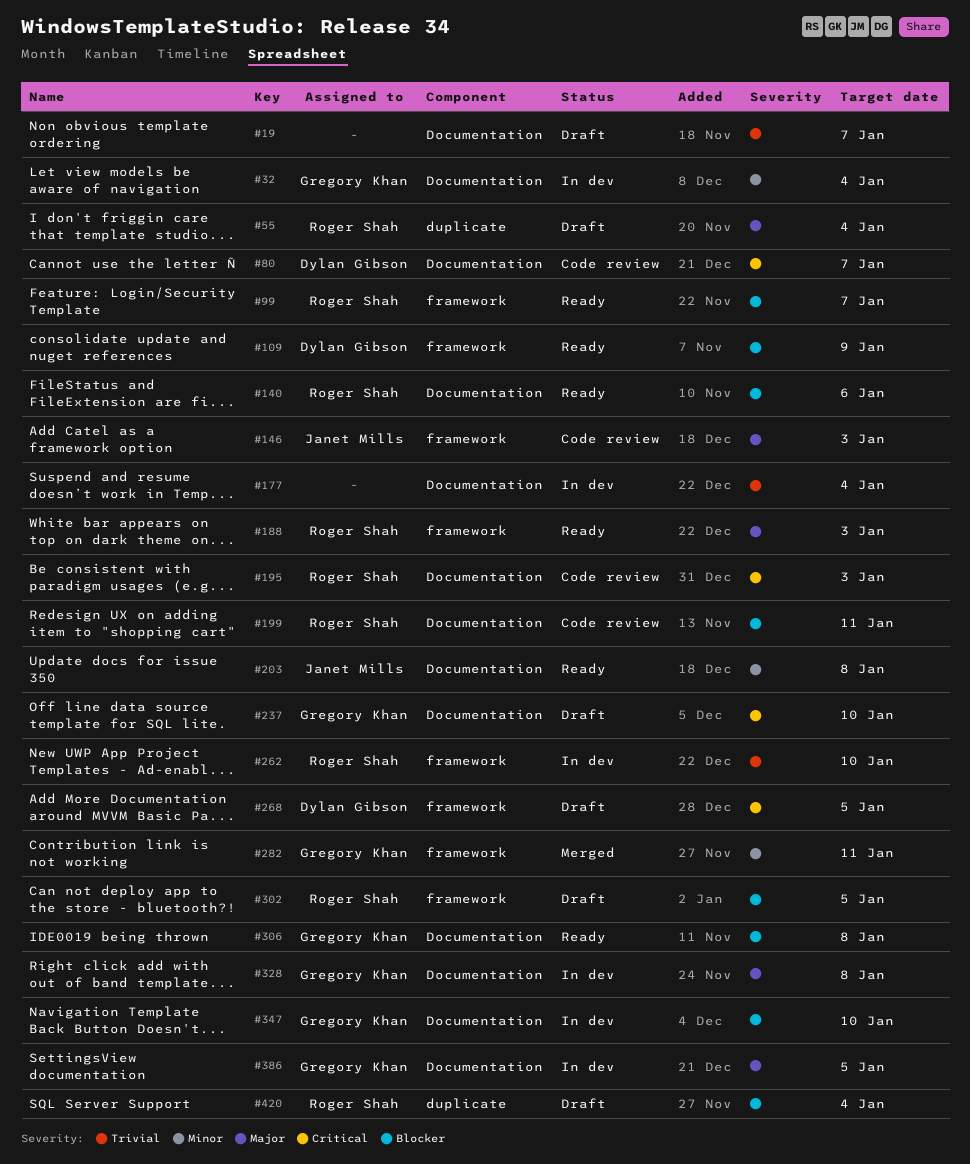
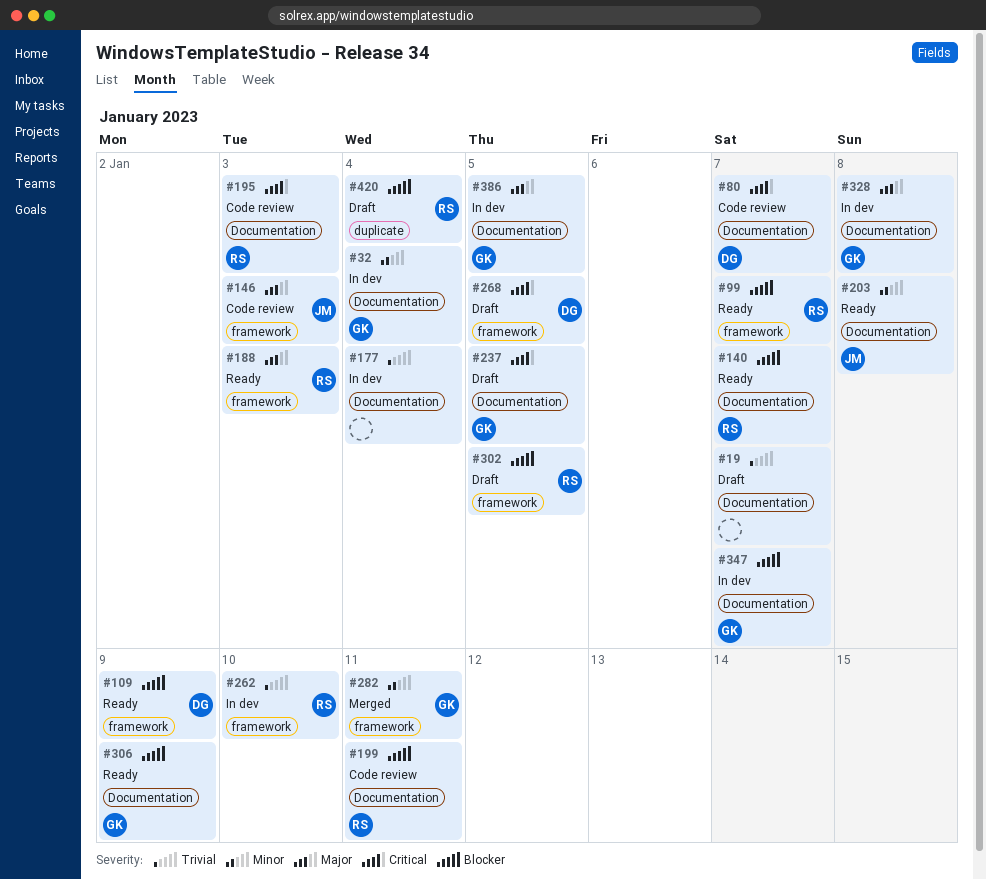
#55: present -> none
#140, due: Jan 6 -> Jan 7
#237, due: Jan 10 -> Jan 5
#306, due: Jan 8 -> Jan 9
#347, due: Jan 10 -> Jan 7

